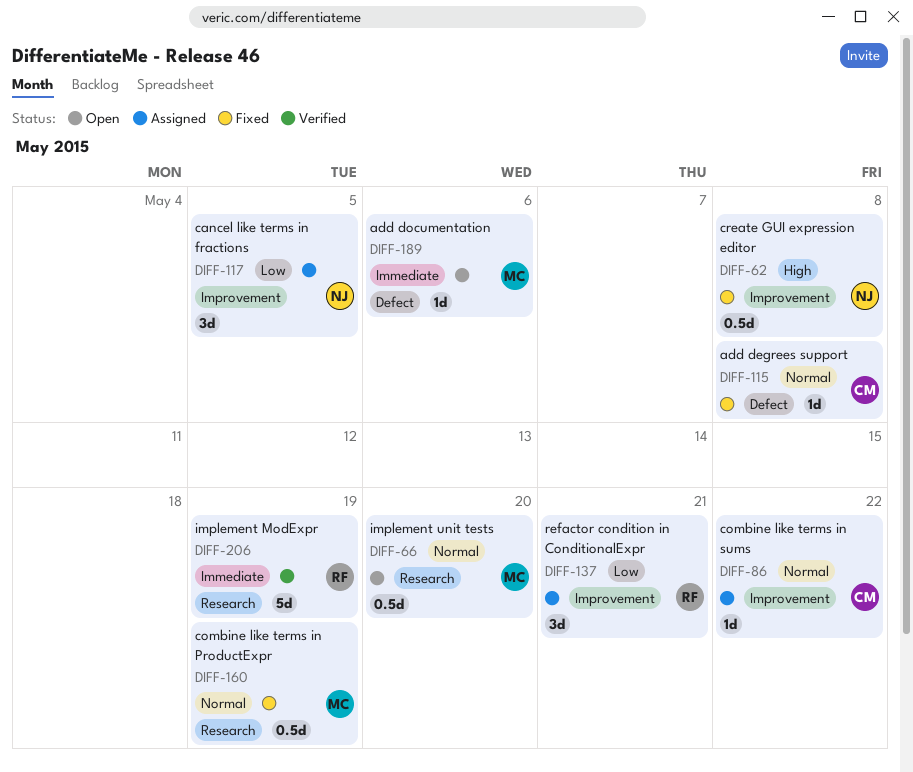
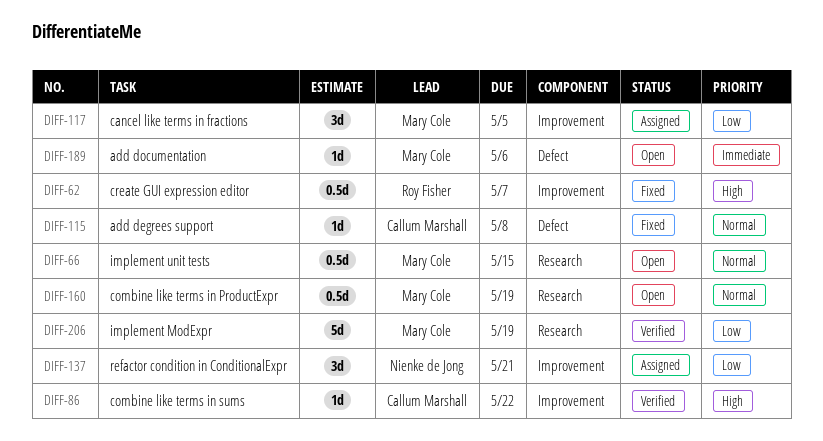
DIFF-62, owner: Nienke de Jong -> Roy Fisher
DIFF-62, due: May 8 -> May 7
DIFF-66, due: May 20 -> May 15
DIFF-86, status: Assigned -> Verified
DIFF-86, priority: Normal -> High
DIFF-117, owner: Nienke de Jong -> Mary Cole
DIFF-137, owner: Roy Fisher -> Nienke de Jong
DIFF-160, status: Fixed -> Open
DIFF-206, owner: Roy Fisher -> Mary Cole
DIFF-206, priority: Immediate -> Low

